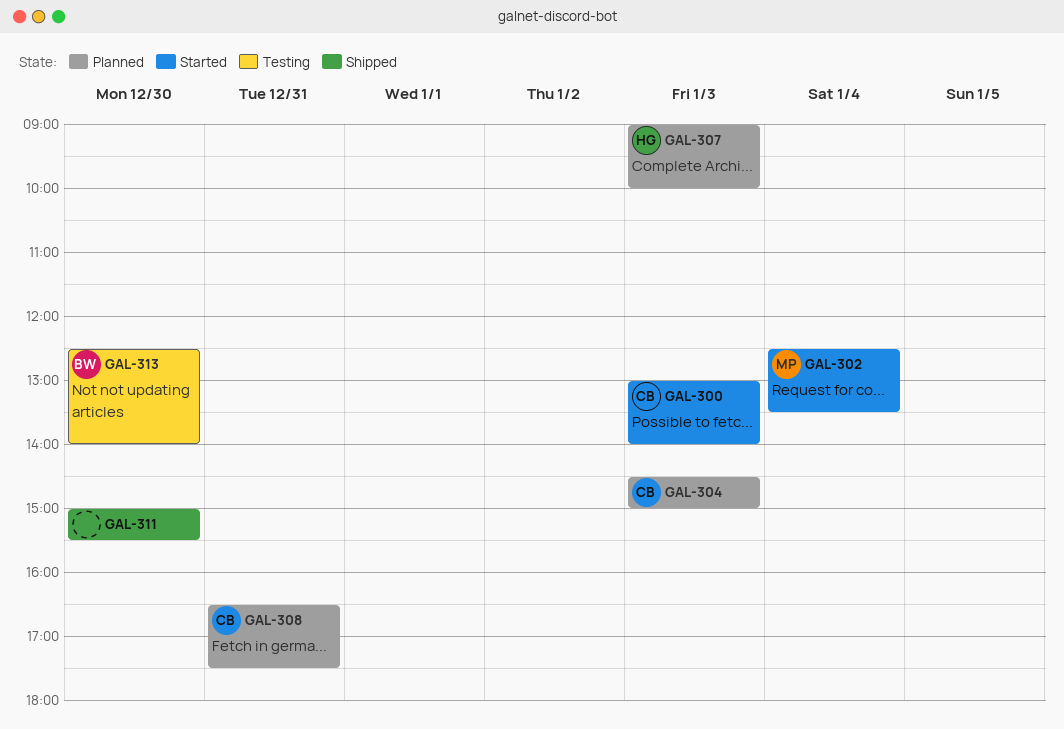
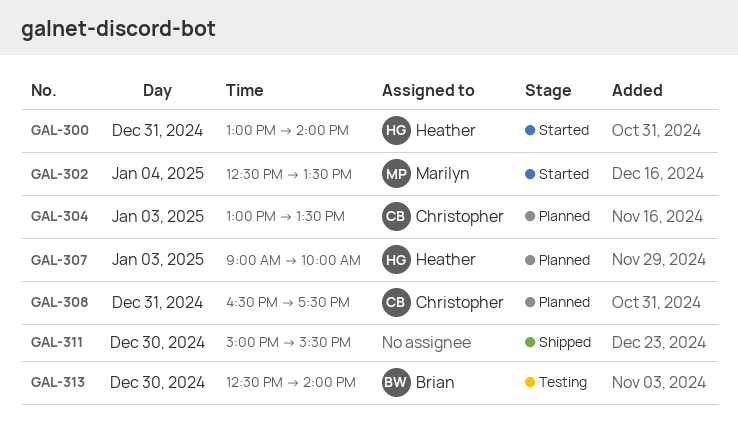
GAL-300, owner: Christopher -> Heather
GAL-300, day: Jan 3 -> Dec 31
GAL-304, begins: 14:30 -> 13:00
GAL-304, ends: 15:00 -> 13:30

